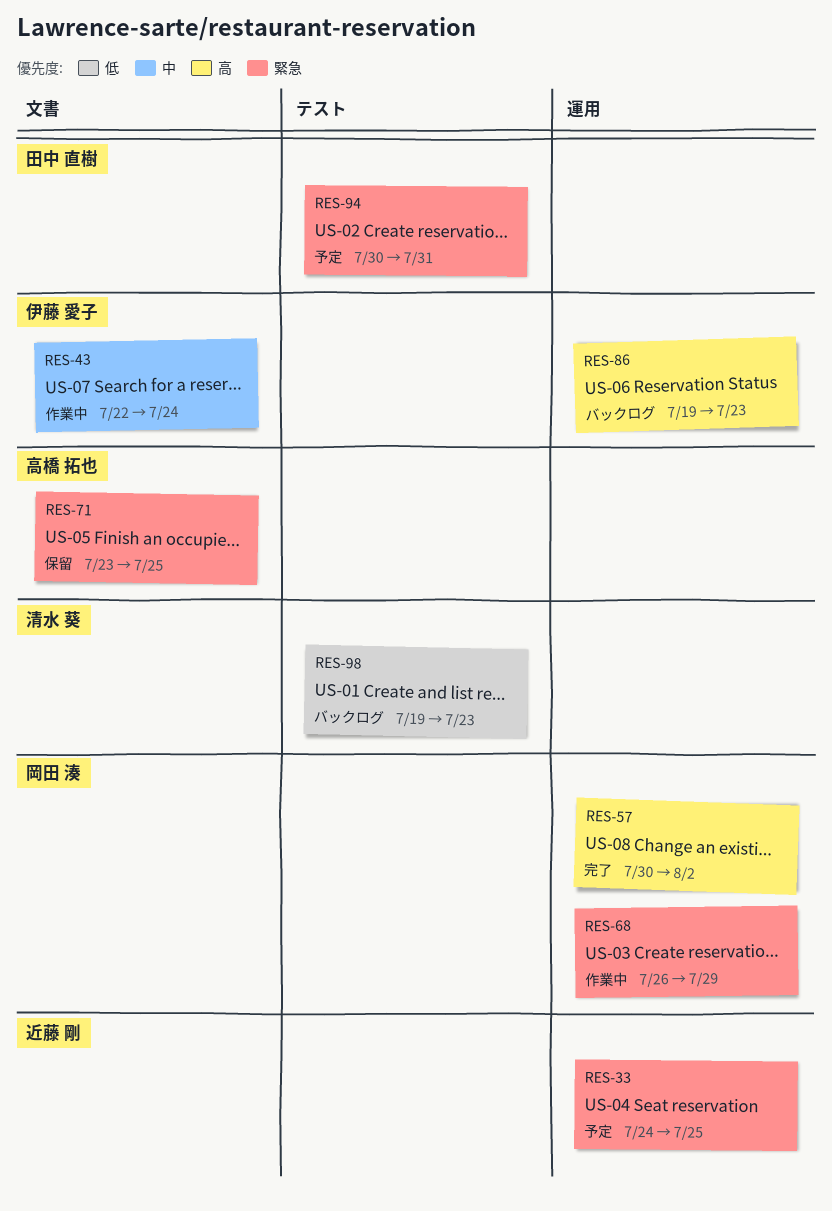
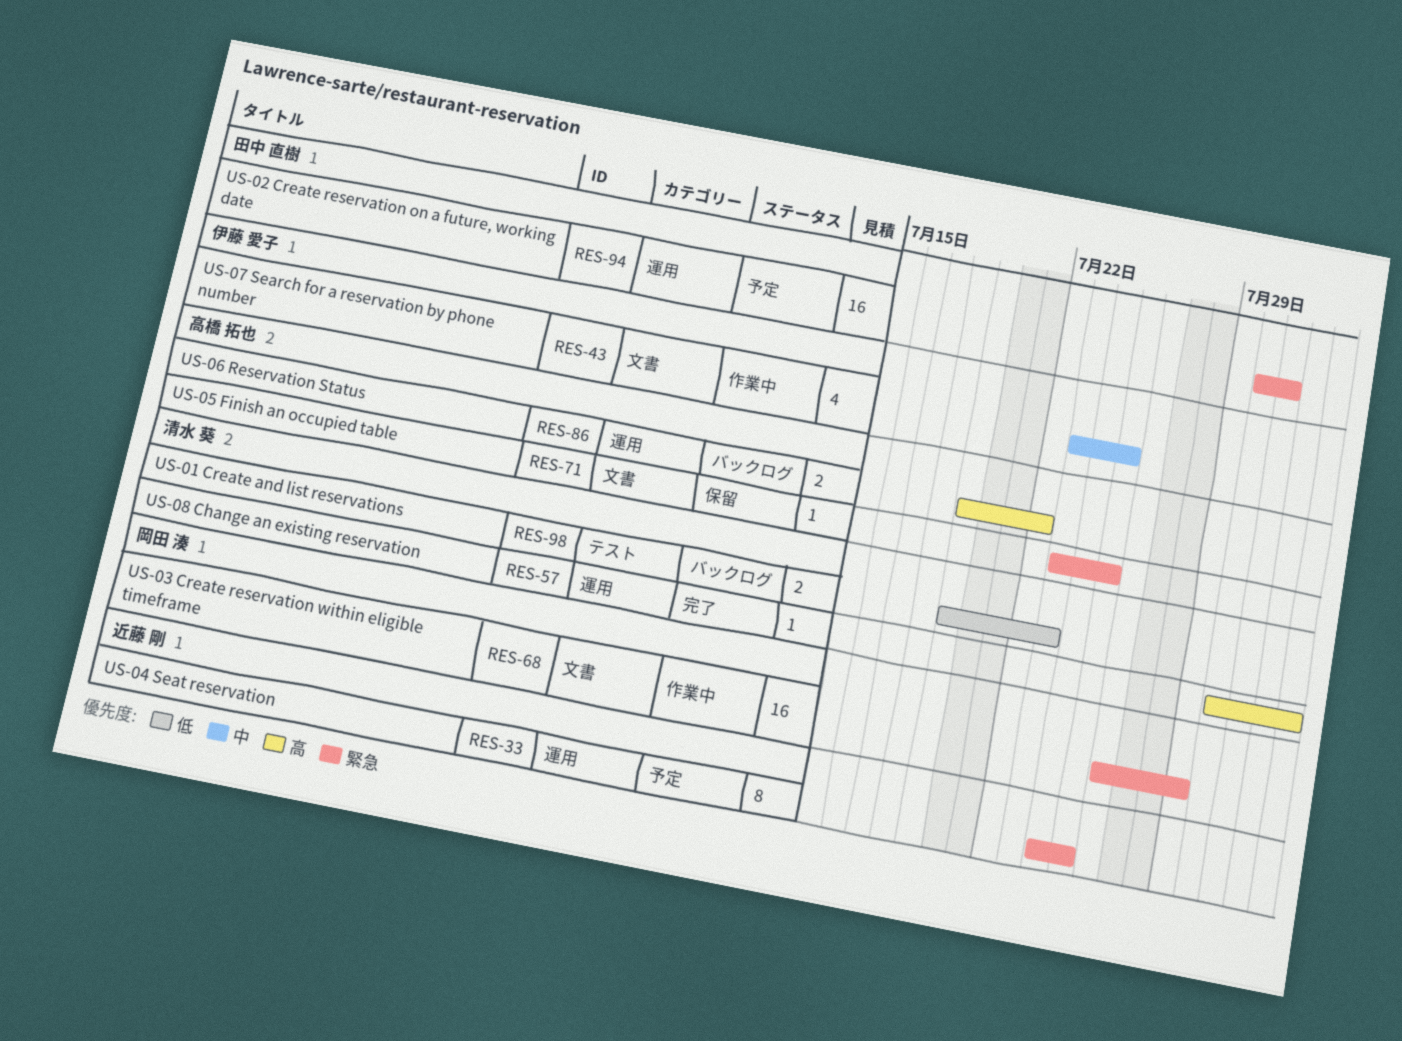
RES-43, start: Jul 22 -> Jul 23
RES-43, due: Jul 24 -> Jul 25
RES-57, owner: 岡田 湊 -> 清水 葵
RES-68, label: 運用 -> 文書
RES-86, owner: 伊藤 愛子 -> 高橋 拓也
RES-86, due: Jul 23 -> Jul 22
RES-94, label: テスト -> 運用

